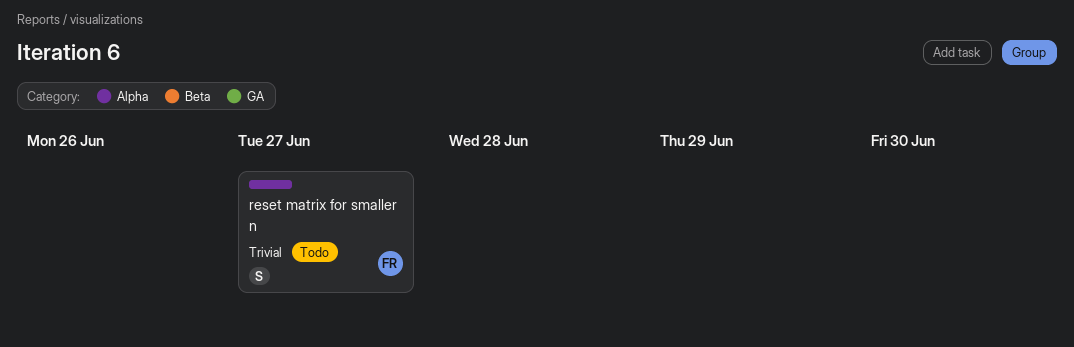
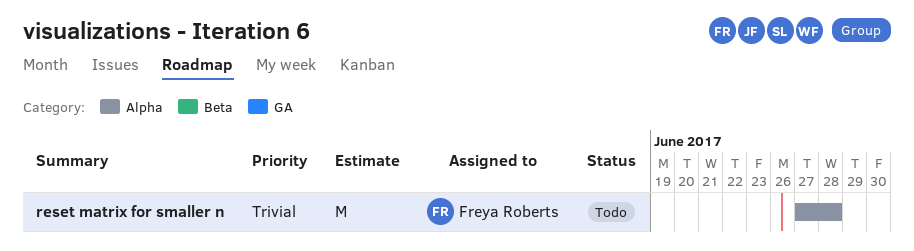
reset matrix for smaller n, estimate: S -> M
reset matrix for smaller n, due: Jun 27 -> Jun 28

